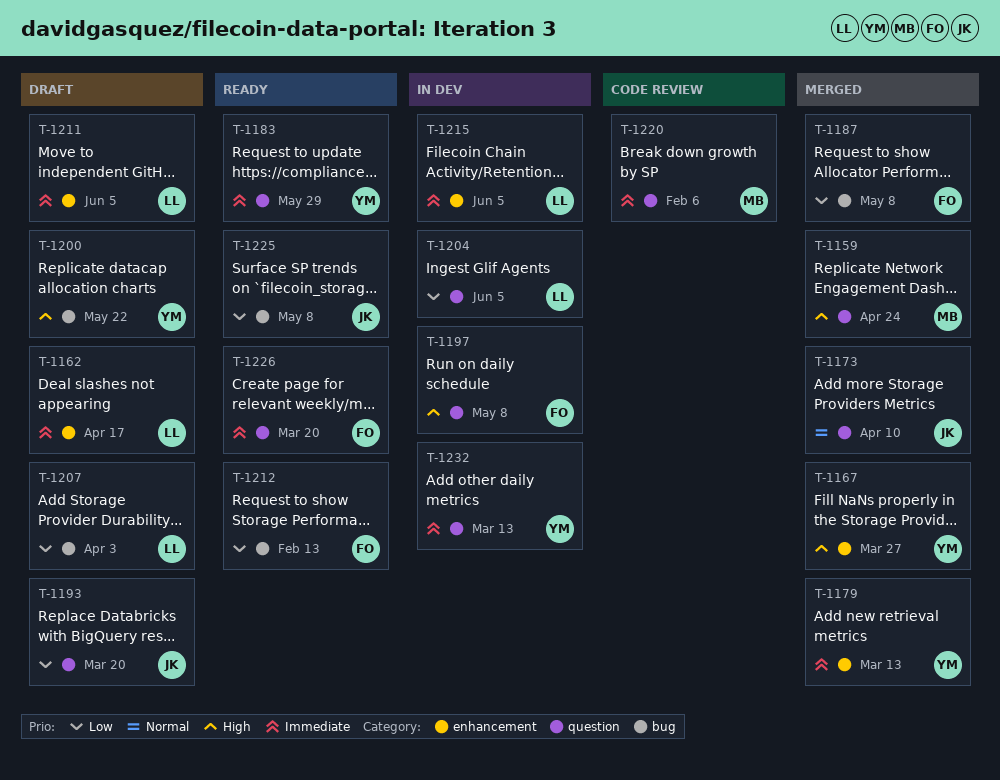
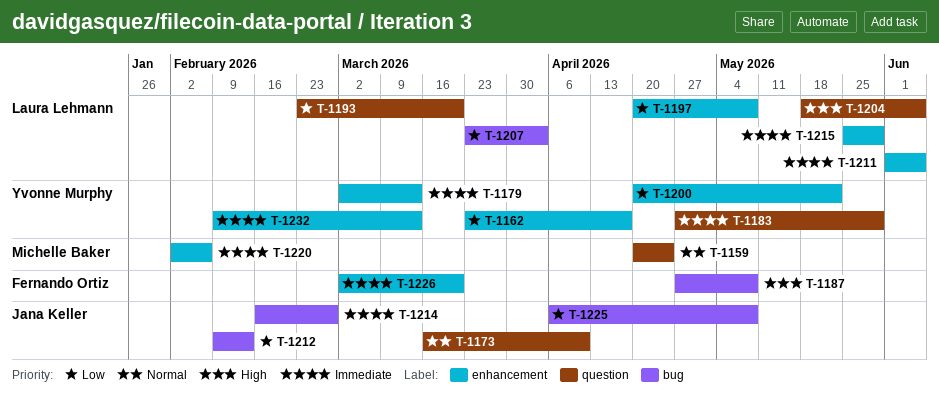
T-1159, priority: High -> Normal
T-1162, owner: Laura Lehmann -> Yvonne Murphy
T-1162, priority: Immediate -> Low
T-1167: present -> none
T-1187, priority: Low -> High
T-1193, owner: Jana Keller -> Laura Lehmann
T-1197, owner: Fernando Ortiz -> Laura Lehmann
T-1197, priority: High -> Low
T-1197, label: question -> enhancement
T-1200, priority: High -> Low
T-1200, label: bug -> enhancement
T-1204, priority: Low -> High
T-1212, owner: Fernando Ortiz -> Jana Keller
T-1214: none -> present
T-1215, due: Jun 5 -> May 29
T-1220, label: question -> enhancement
T-1226, label: question -> enhancement
T-1232, label: question -> enhancement

